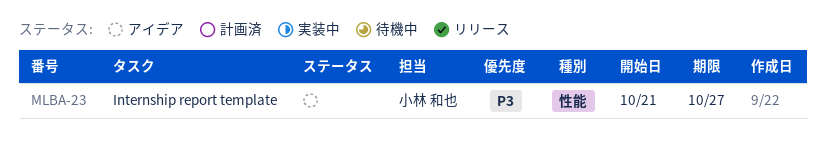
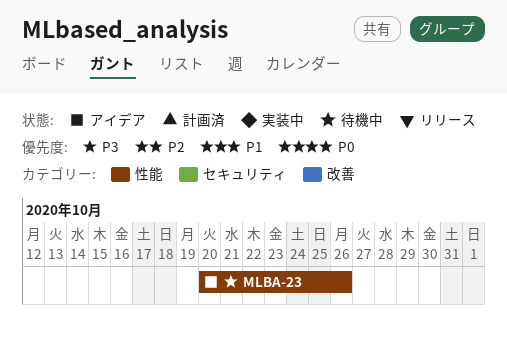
MLBA-23, start: Oct 21 -> Oct 20
MLBA-23, due: Oct 27 -> Oct 26

